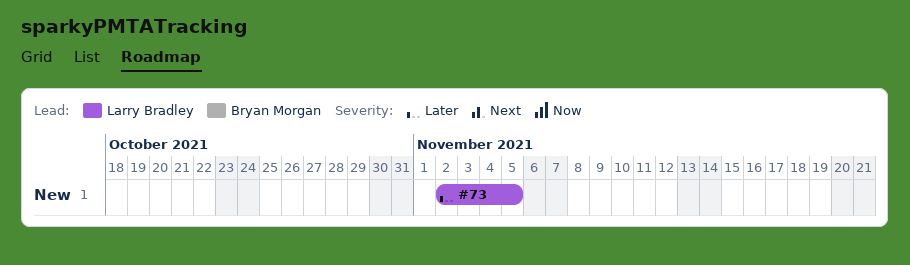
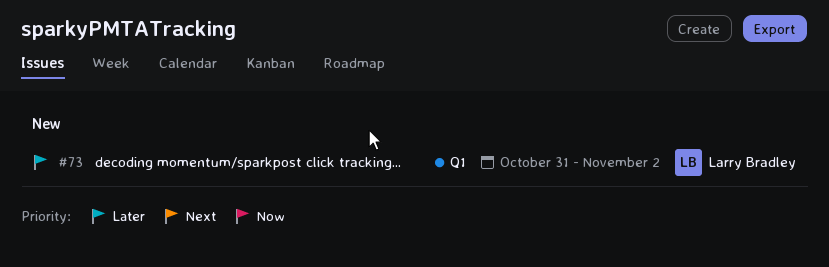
#73, start: Nov 2 -> Oct 31
#73, due: Nov 5 -> Nov 2

